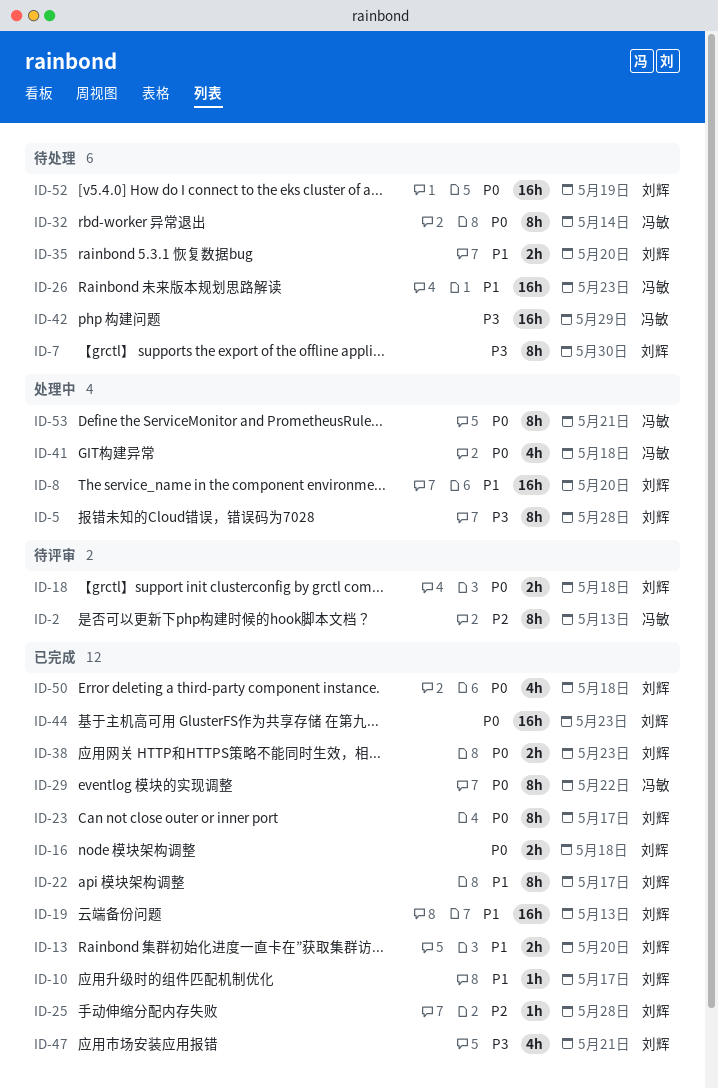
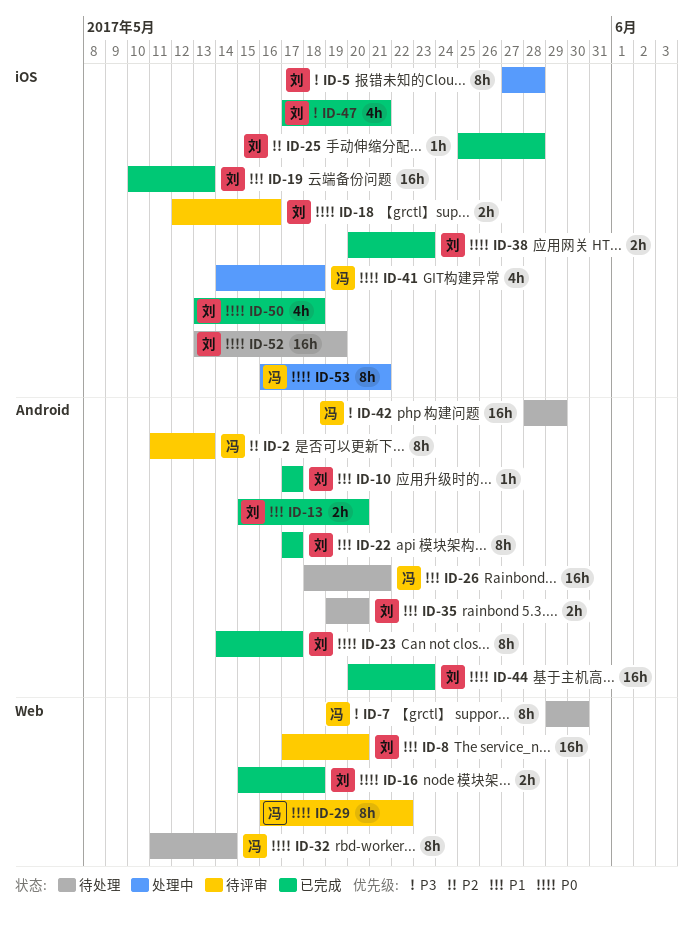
ID-7, owner: 刘辉 -> 冯敏
ID-8, status: 处理中 -> 待评审
ID-18, due: May 18 -> May 16
ID-26, due: May 23 -> May 21
ID-29, status: 已完成 -> 待评审

